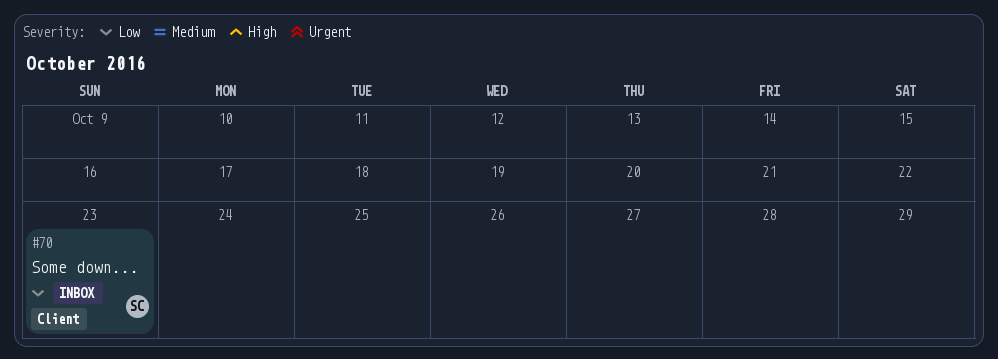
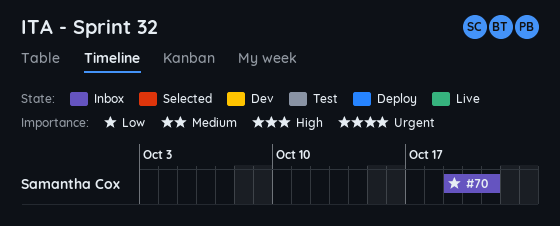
#70, due: Oct 23 -> Oct 21

